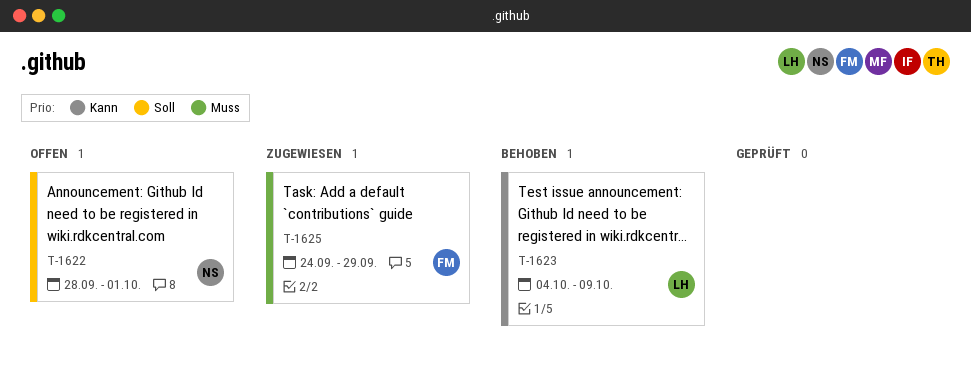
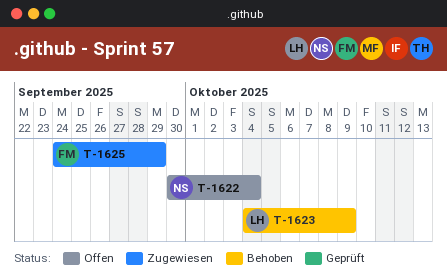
T-1622, start: Sep 28 -> Sep 30
T-1622, due: Oct 1 -> Oct 4

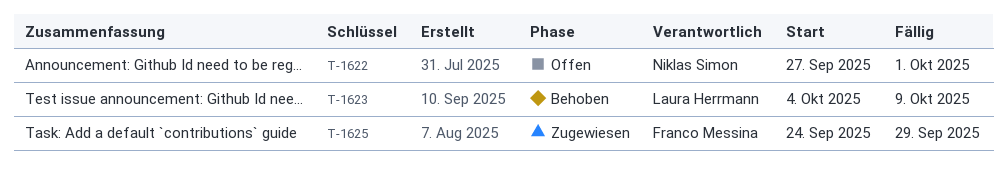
T-1622, start: Sep 30 -> Sep 27
T-1622, due: Oct 4 -> Oct 1

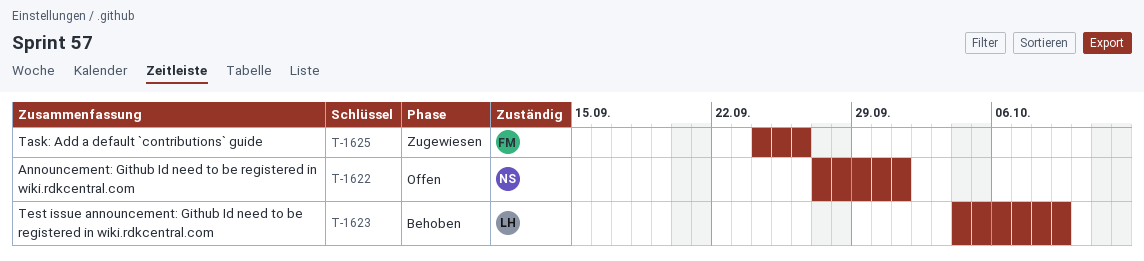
T-1625, due: Sep 29 -> Sep 26

